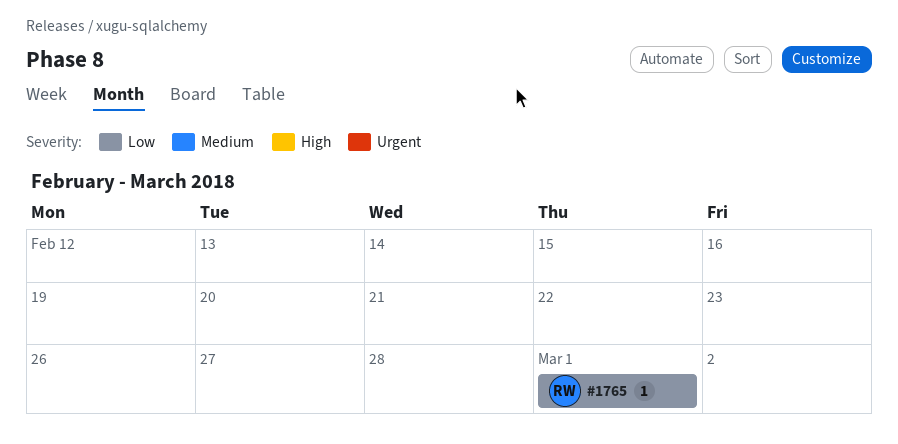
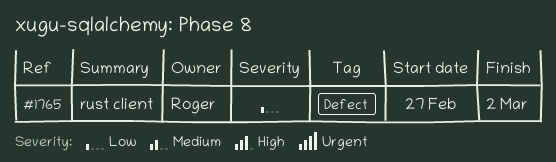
#1765, start: Mar 1 -> Feb 27
#1765, due: Mar 1 -> Mar 2

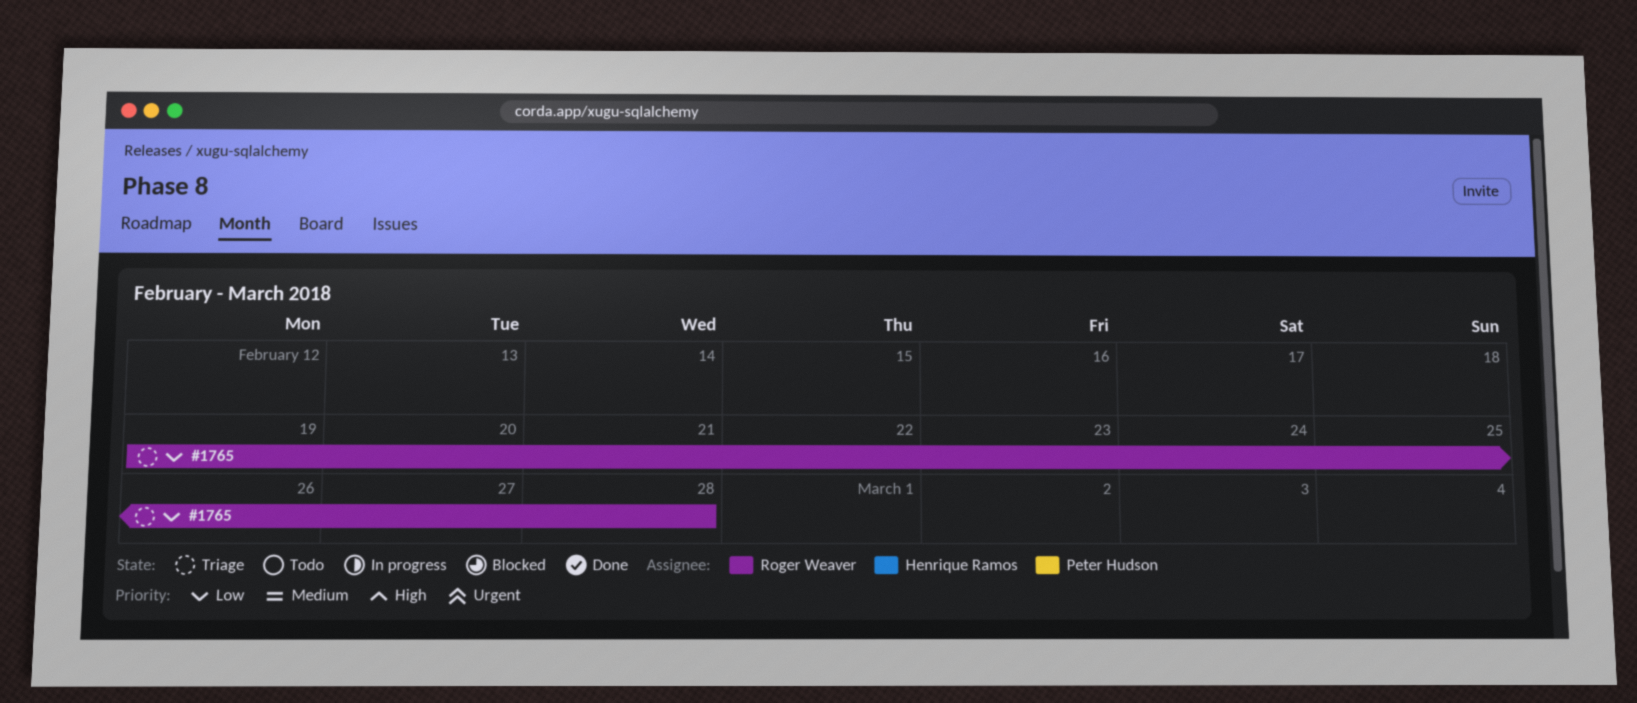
#1765, start: Feb 27 -> Feb 19
#1765, due: Mar 2 -> Feb 28

